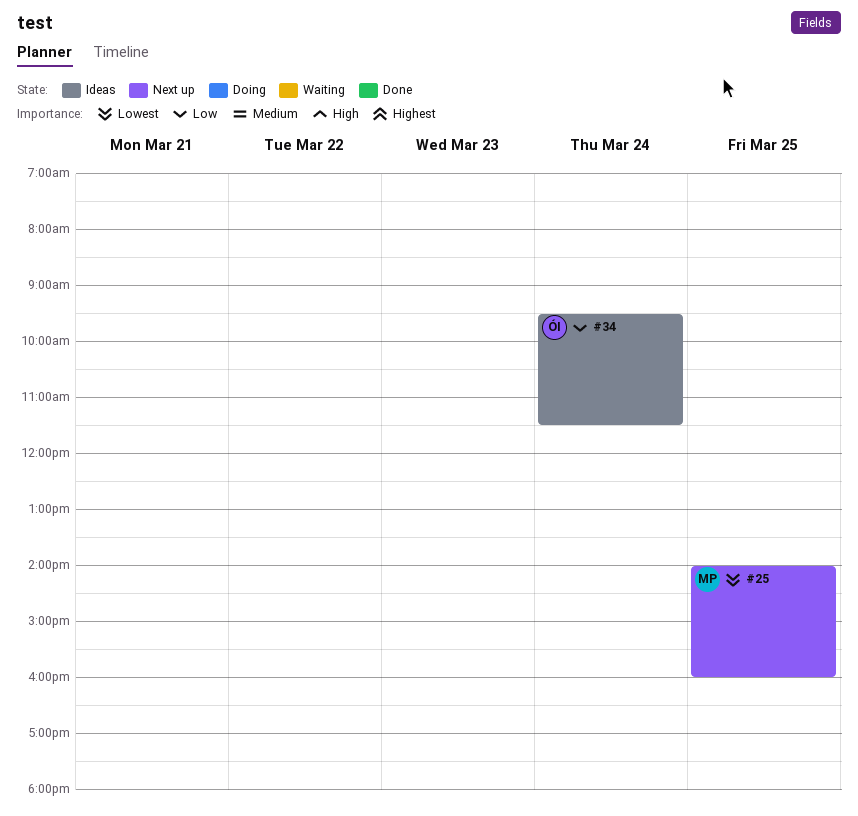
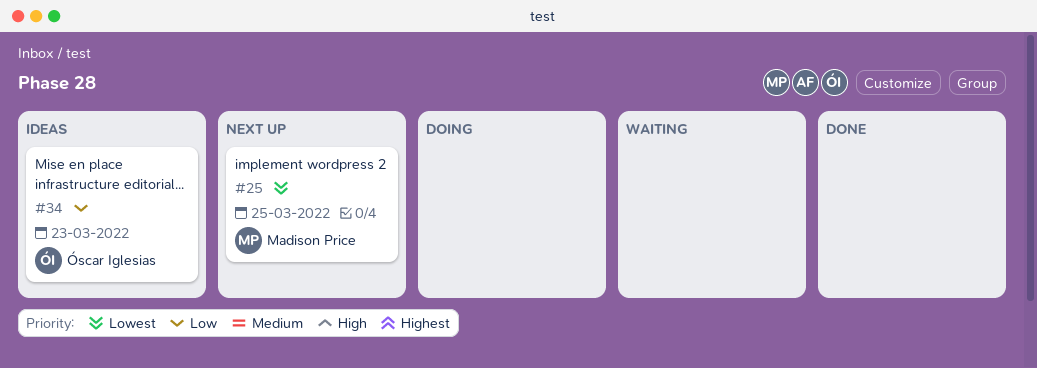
#34, day: Mar 24 -> Mar 23

